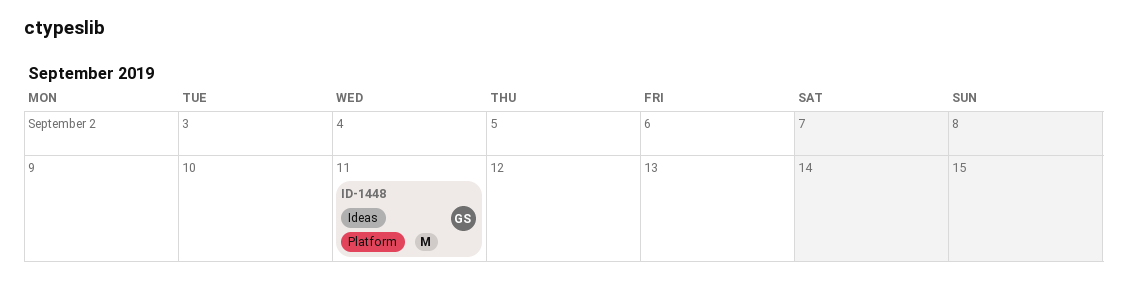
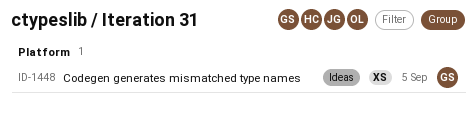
ID-1448, estimate: M -> XS
ID-1448, due: Sep 11 -> Sep 5

